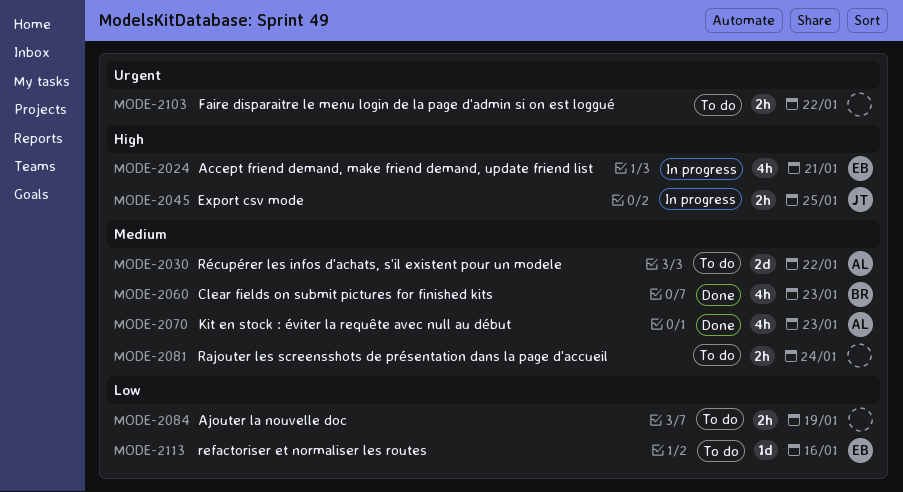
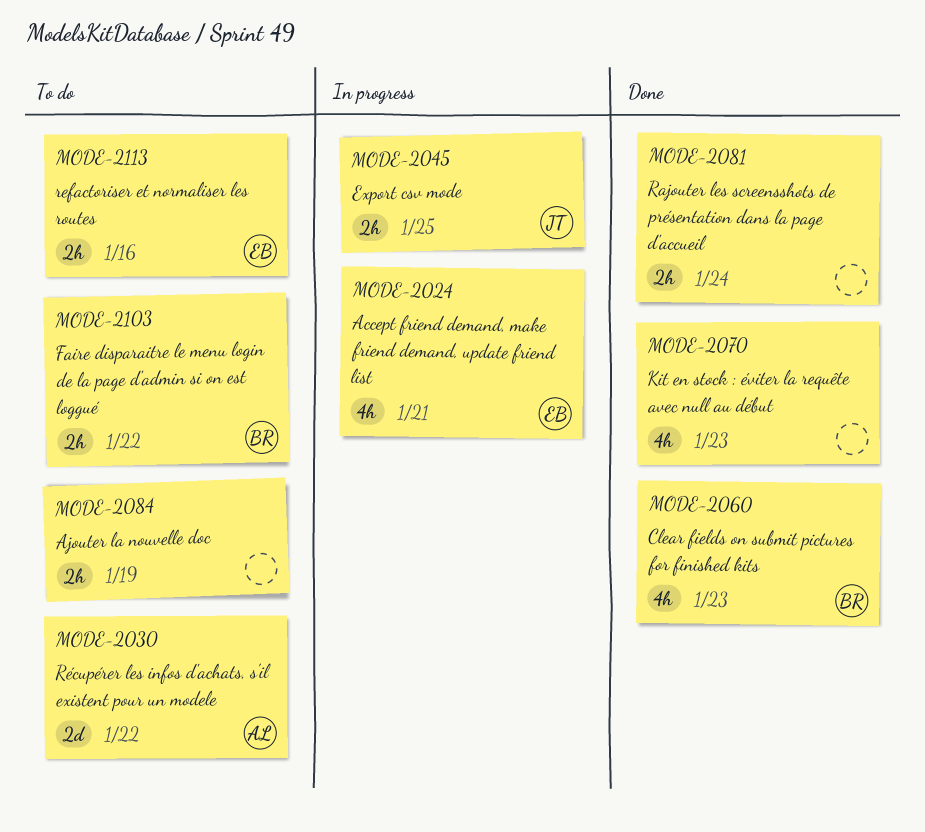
MODE-2070, owner: AL -> none
MODE-2081, status: To do -> Done
MODE-2103, owner: none -> BR
MODE-2113, estimate: 1d -> 2h

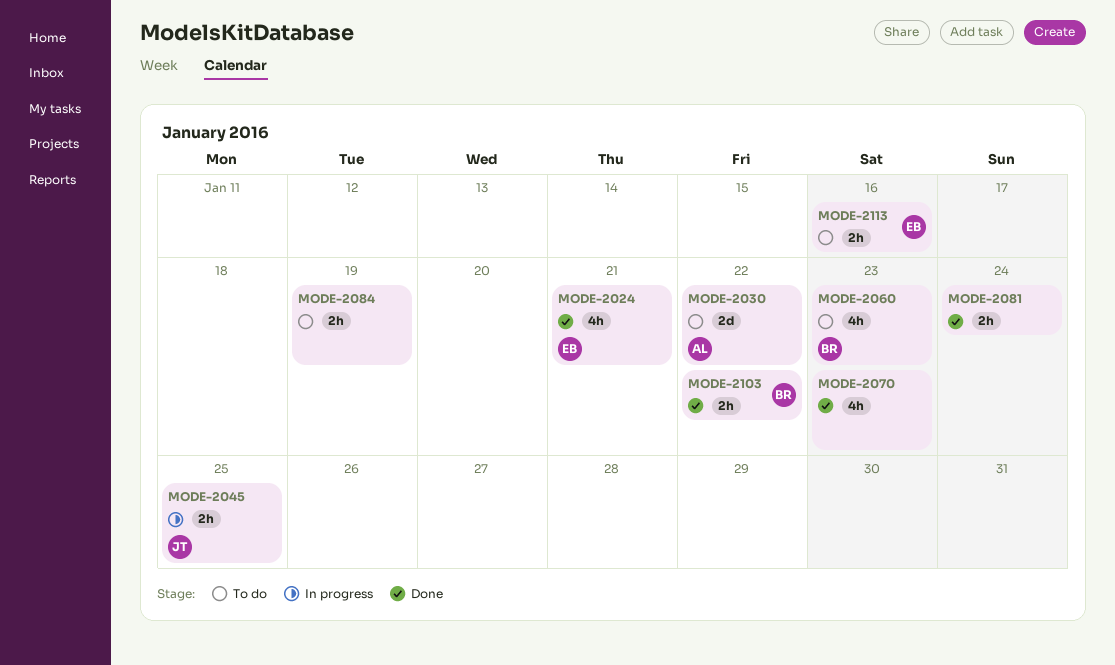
MODE-2024, status: In progress -> Done
MODE-2060, status: Done -> To do
MODE-2103, status: To do -> Done

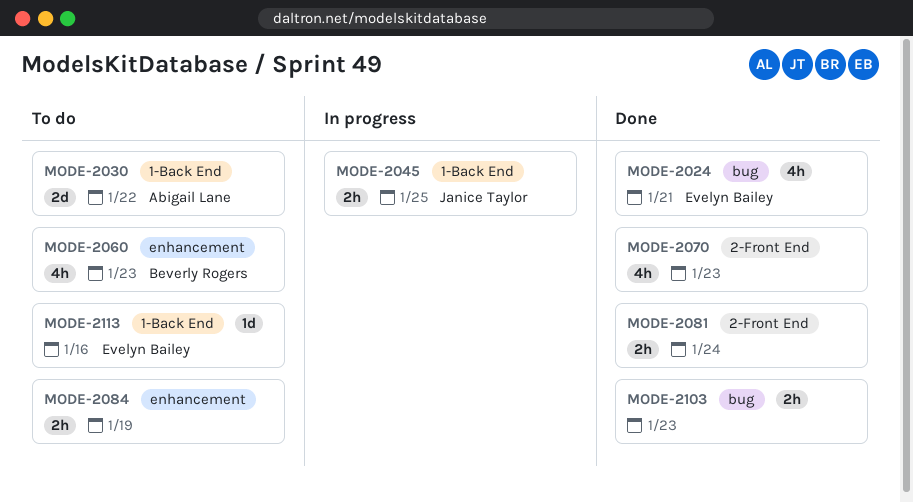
MODE-2103, owner: Beverly Rogers -> none
MODE-2103, due: Jan 22 -> Jan 23
MODE-2113, estimate: 2h -> 1d

